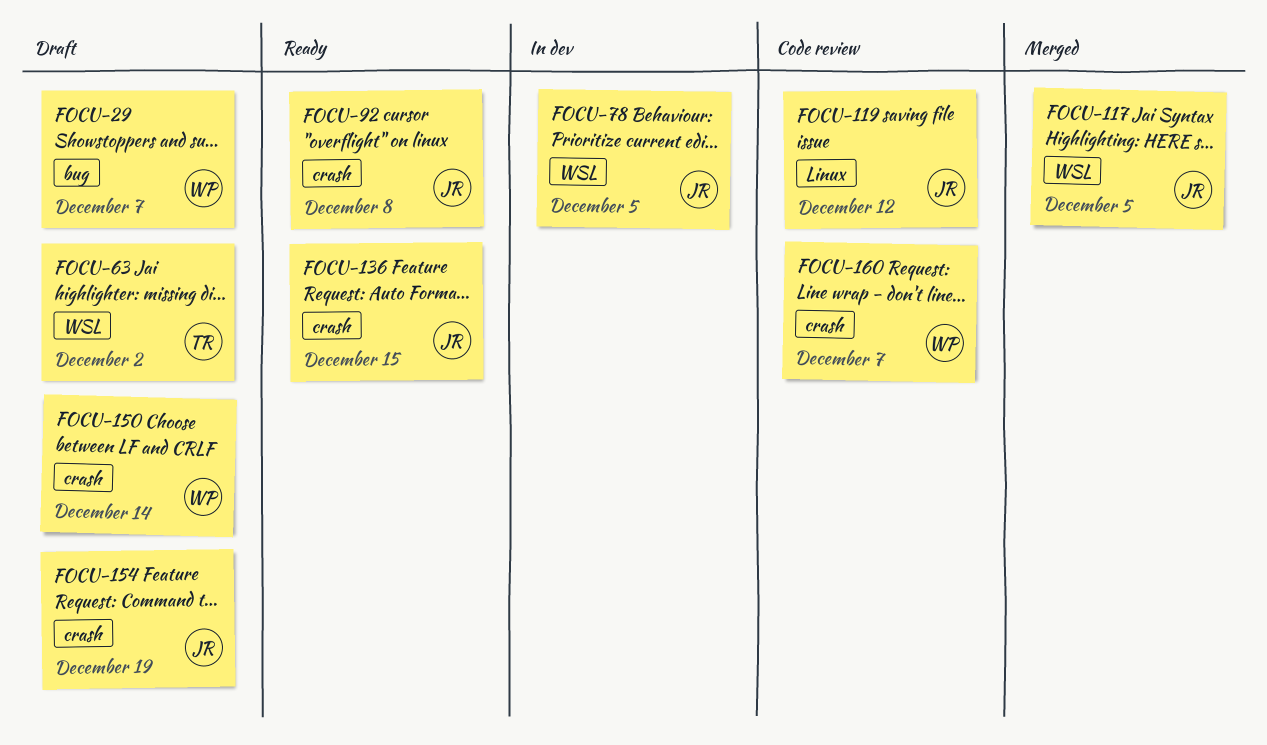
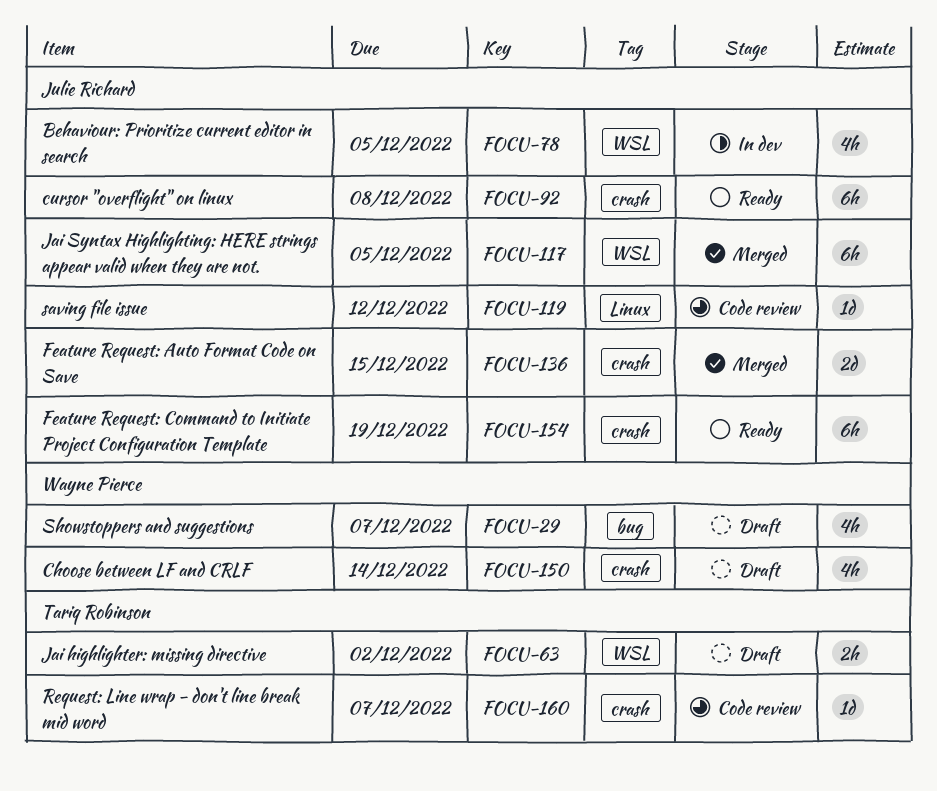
FOCU-136, status: Ready -> Merged
FOCU-154, status: Draft -> Ready
FOCU-160, owner: Wayne Pierce -> Tariq Robinson

